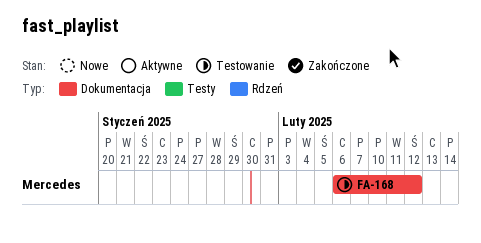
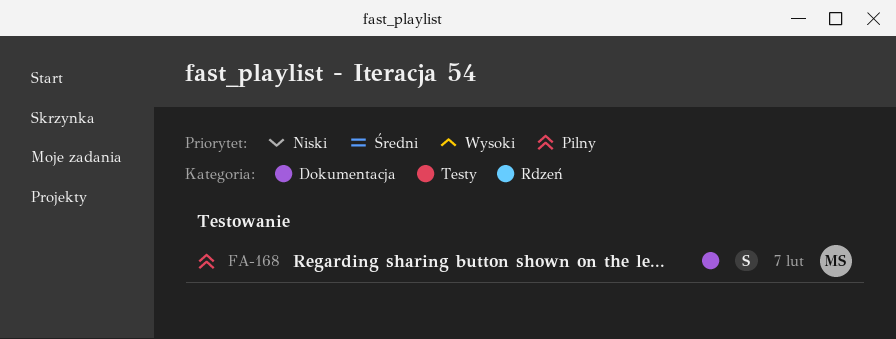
FA-168, due: Feb 12 -> Feb 7

